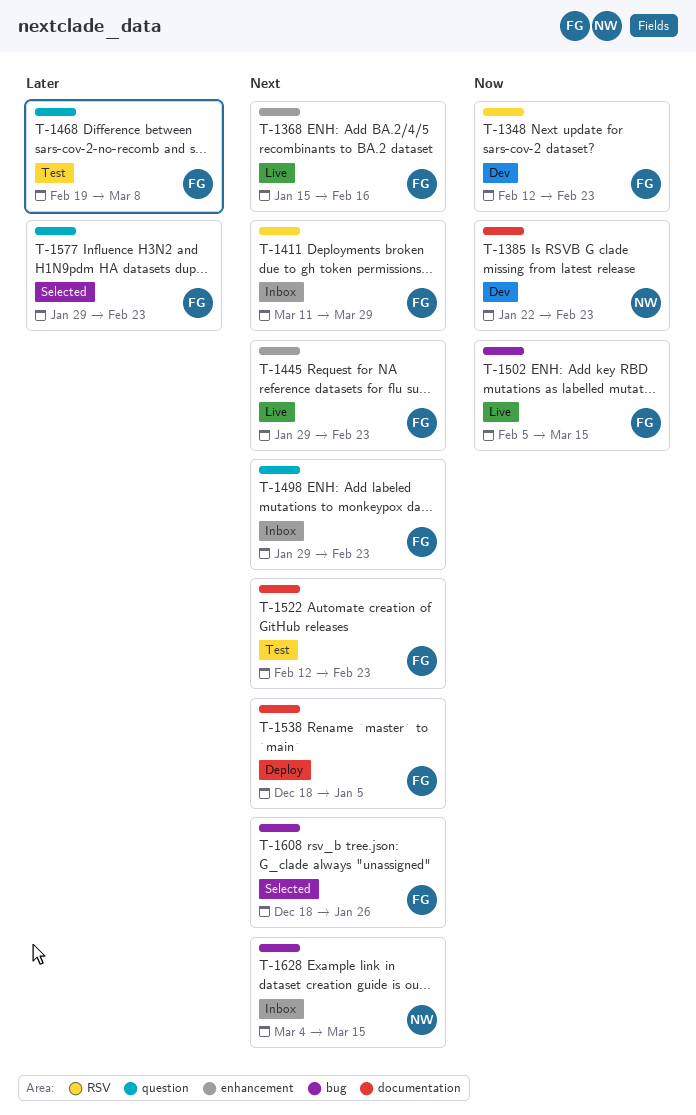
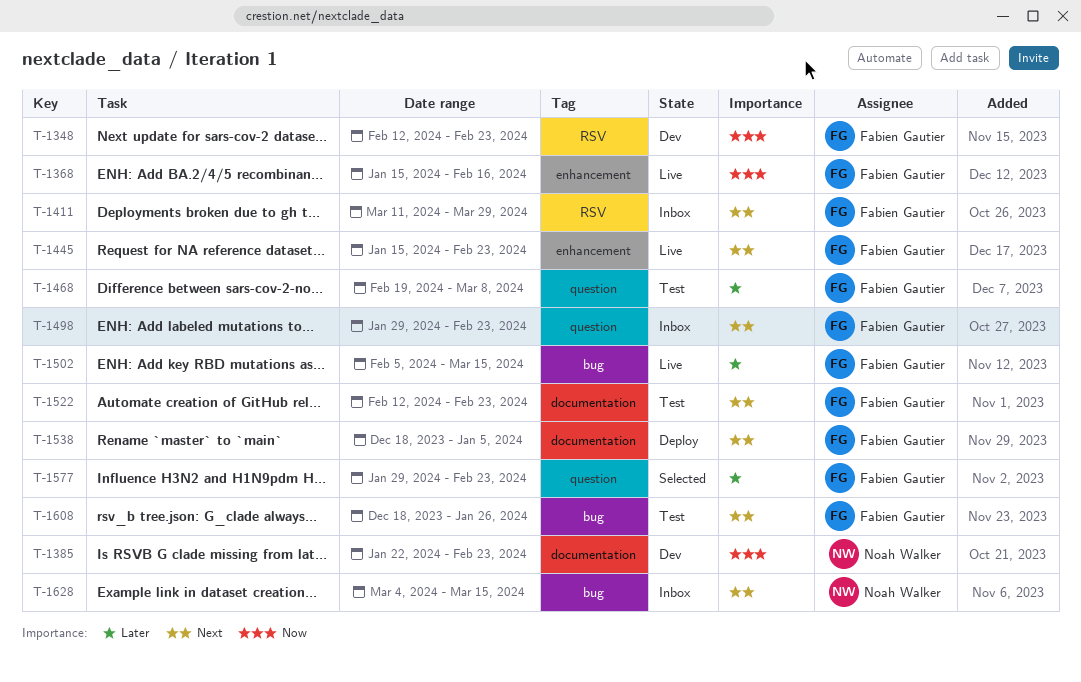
T-1368, priority: Next -> Now
T-1445, start: Jan 29 -> Jan 15
T-1502, priority: Now -> Later
T-1608, status: Selected -> Test

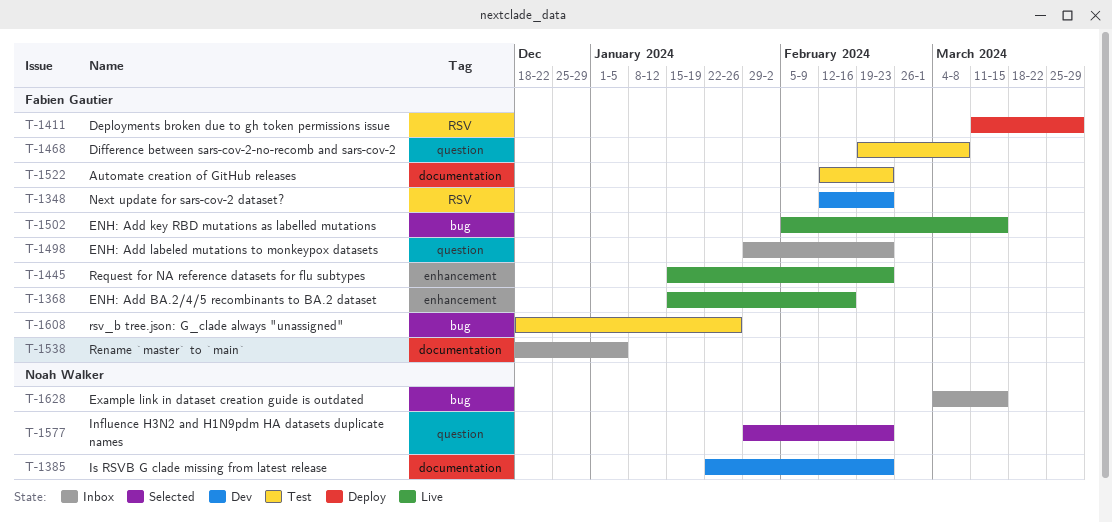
T-1411, status: Inbox -> Deploy
T-1538, status: Deploy -> Inbox
T-1577, owner: Fabien Gautier -> Noah Walker

